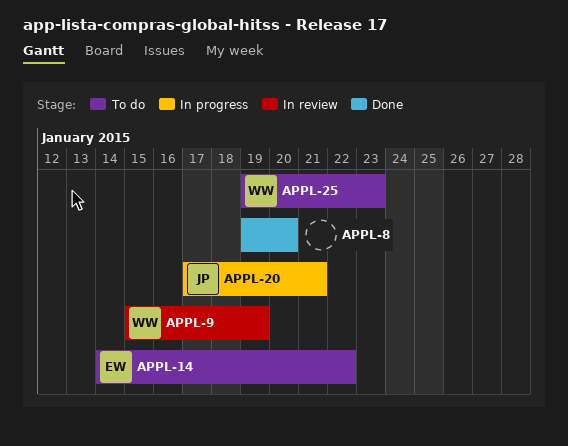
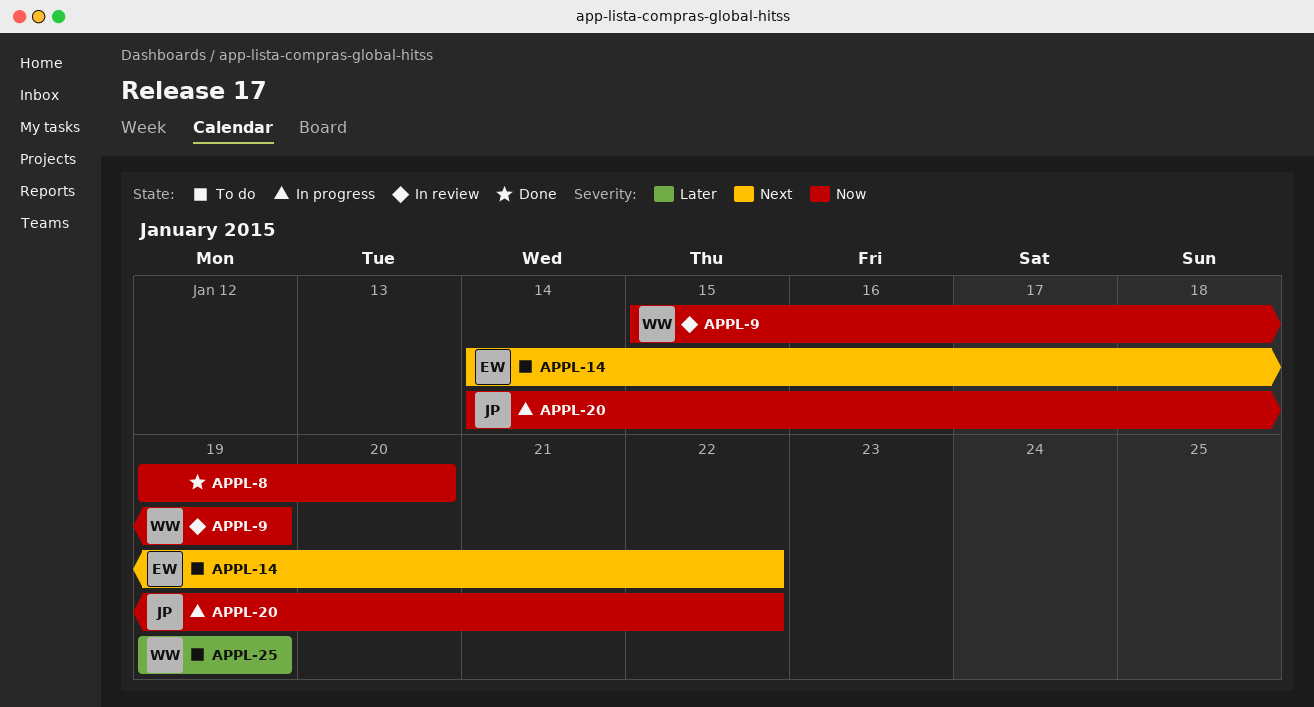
APPL-20, start: Jan 17 -> Jan 14
APPL-20, due: Jan 21 -> Jan 22
APPL-25, due: Jan 23 -> Jan 19

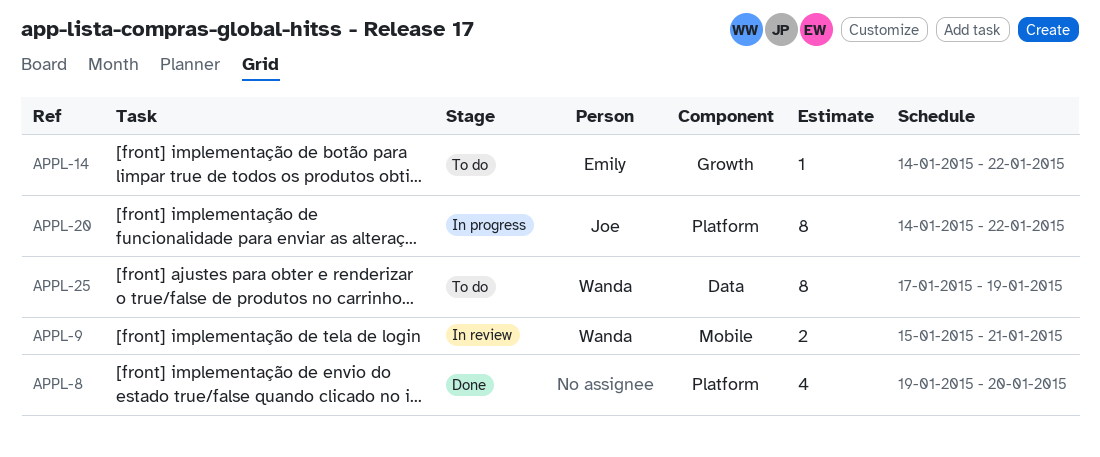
APPL-9, due: Jan 19 -> Jan 21
APPL-25, start: Jan 19 -> Jan 17

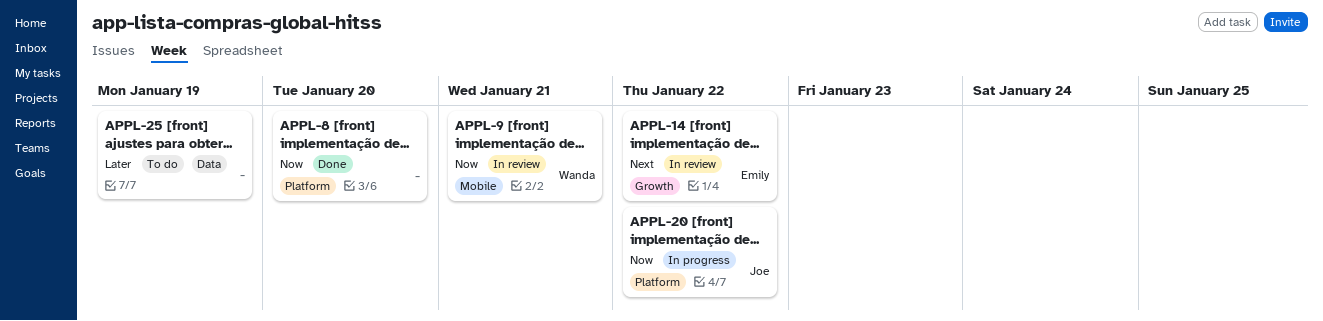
APPL-14, status: To do -> In review
APPL-25, owner: Wanda -> none

